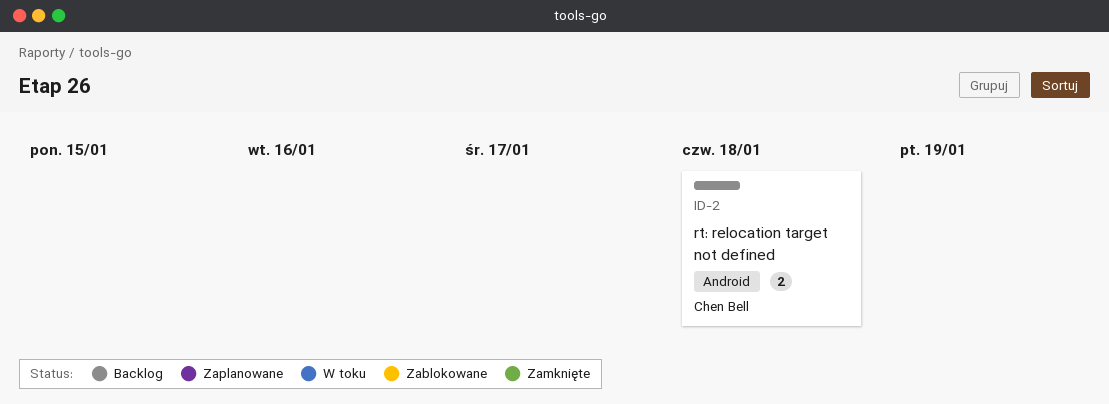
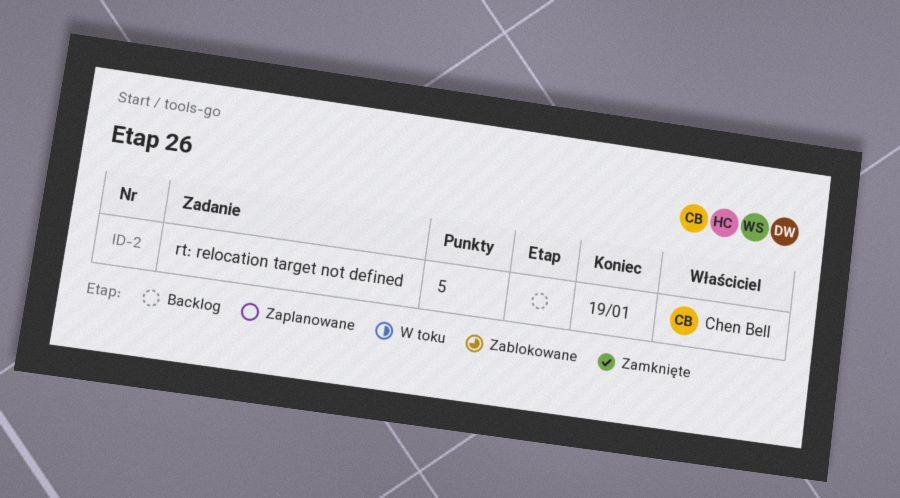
ID-2, estimate: 2 -> 5
ID-2, due: Jan 18 -> Jan 19

